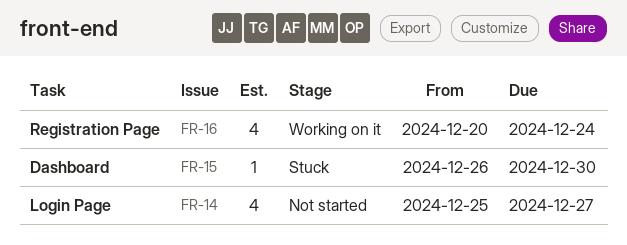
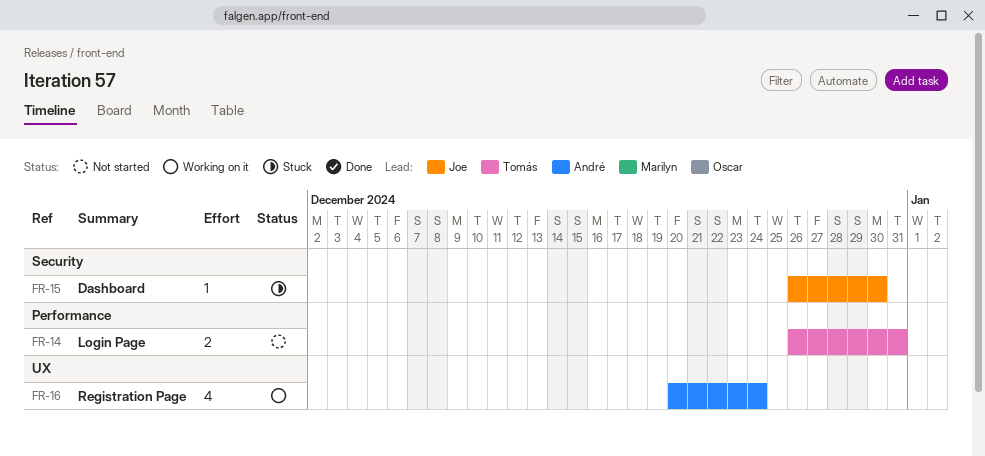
FR-14, estimate: 4 -> 2
FR-14, start: Dec 25 -> Dec 26
FR-14, due: Dec 27 -> Dec 31

